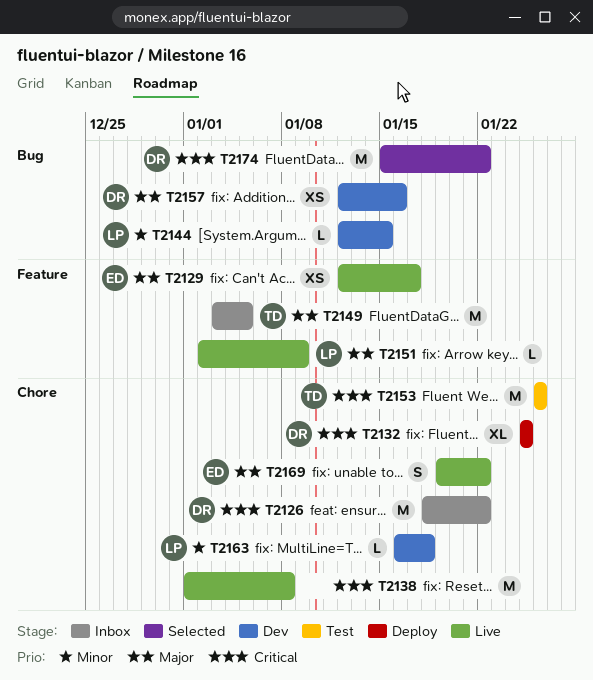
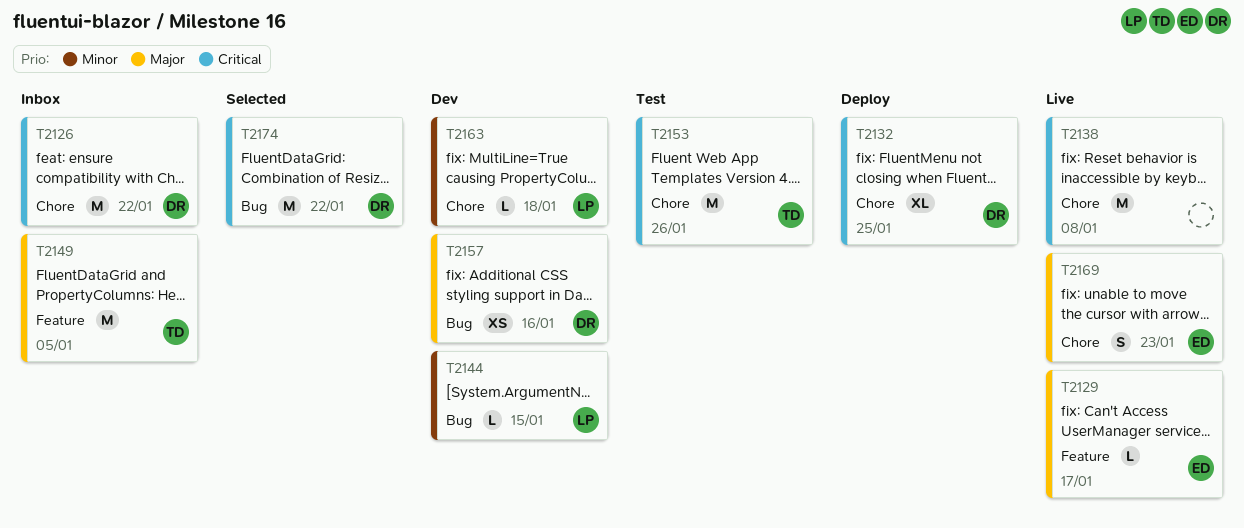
T2129, estimate: XS -> L
T2151: present -> none
T2169, due: Jan 22 -> Jan 23

